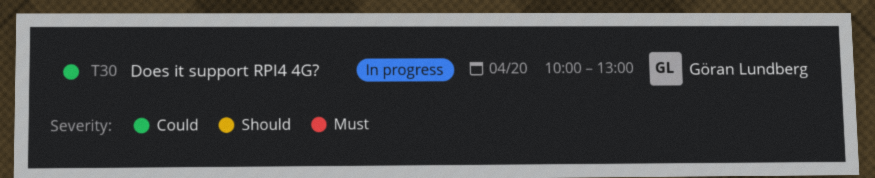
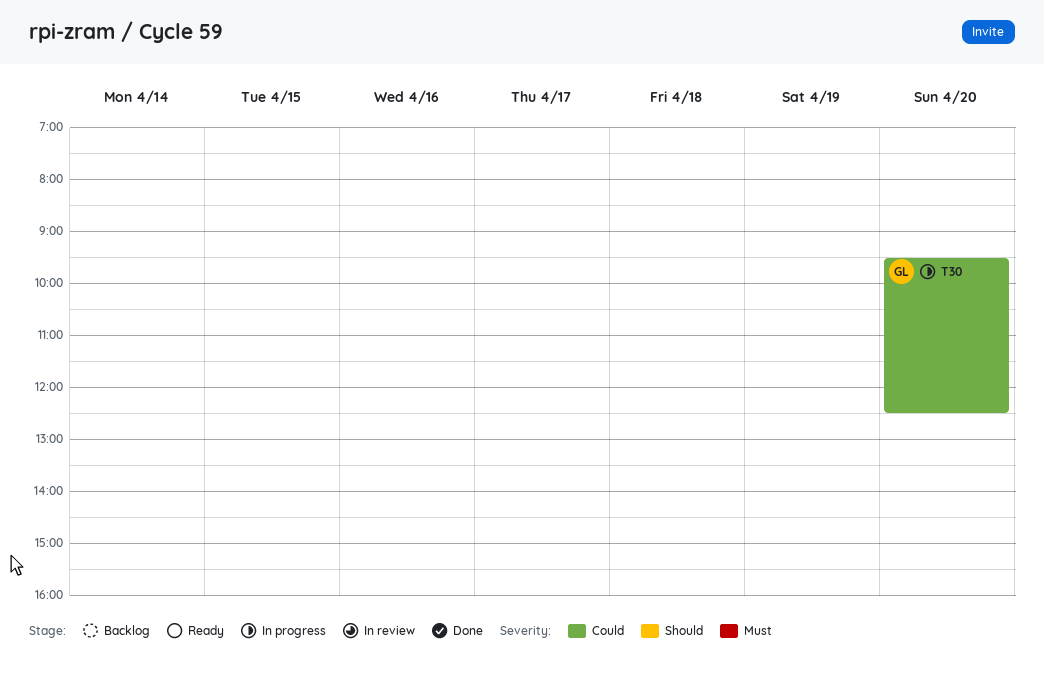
T30, begins: 10:00 -> 09:30
T30, ends: 13:00 -> 12:30

